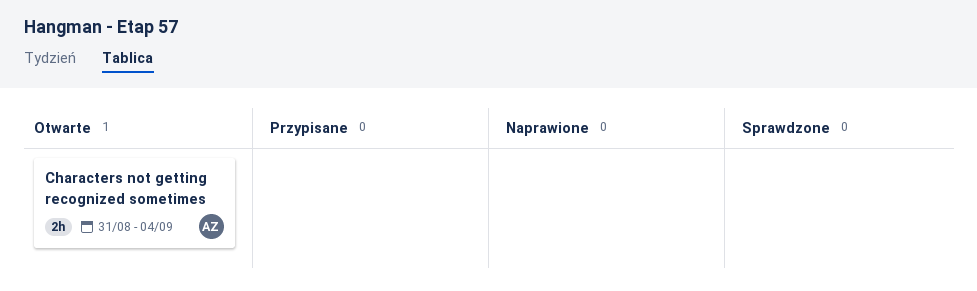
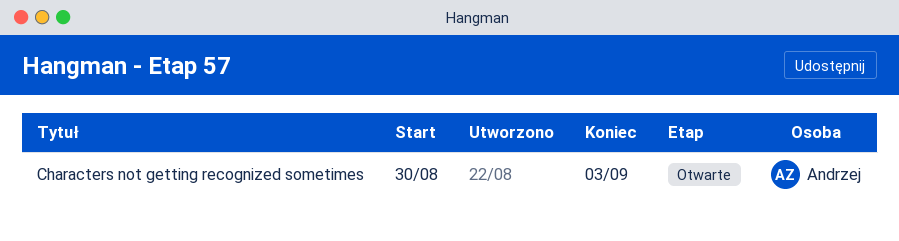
Characters not getting recognized sometimes, start: Aug 31 -> Aug 30
Characters not getting recognized sometimes, due: Sep 4 -> Sep 3

